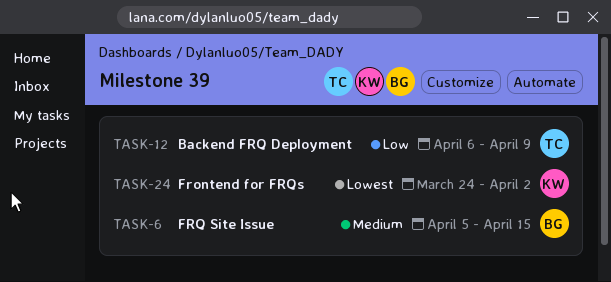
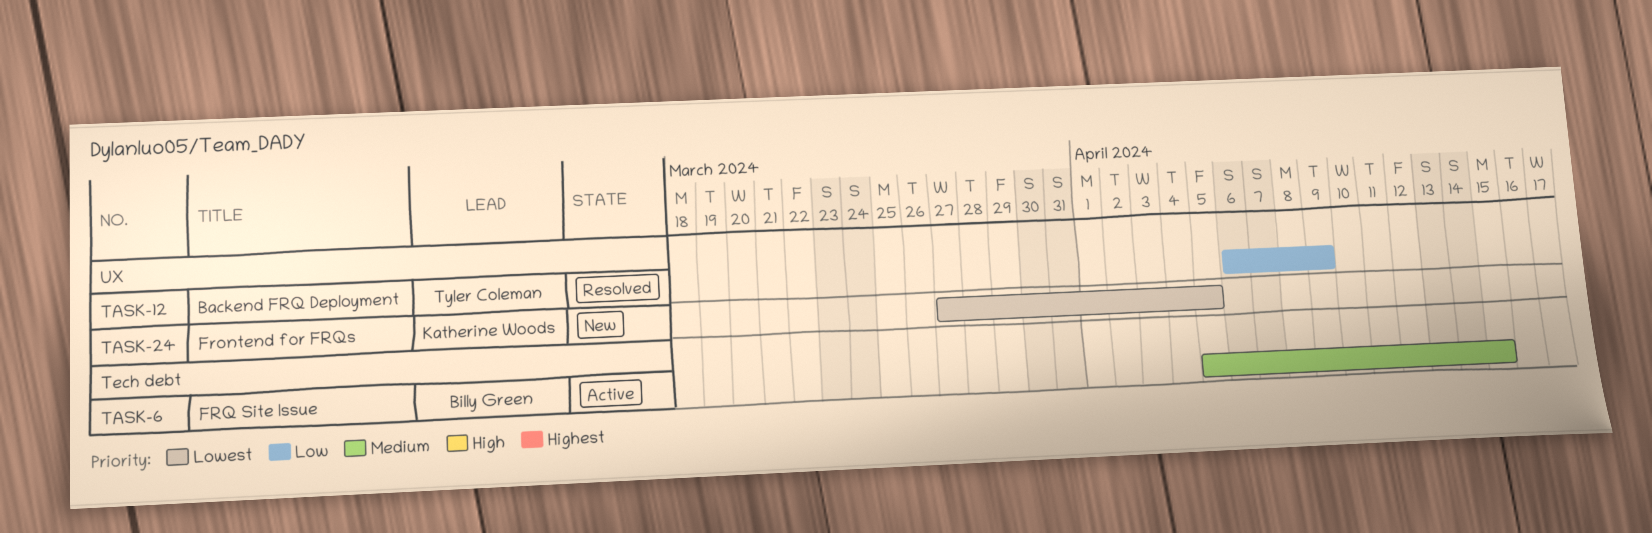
TASK-24, start: Mar 24 -> Mar 27
TASK-24, due: Apr 2 -> Apr 5

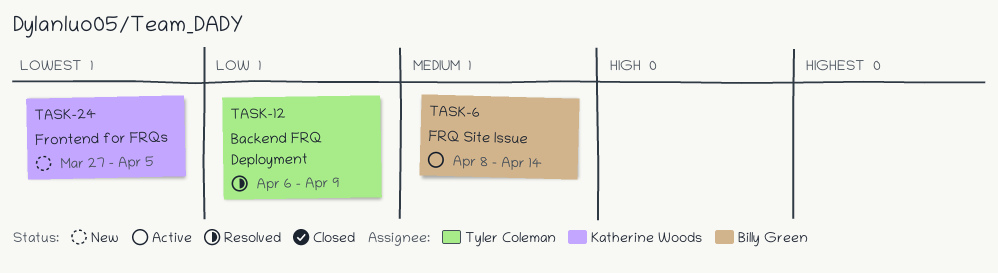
TASK-6, start: Apr 5 -> Apr 8
TASK-6, due: Apr 15 -> Apr 14

